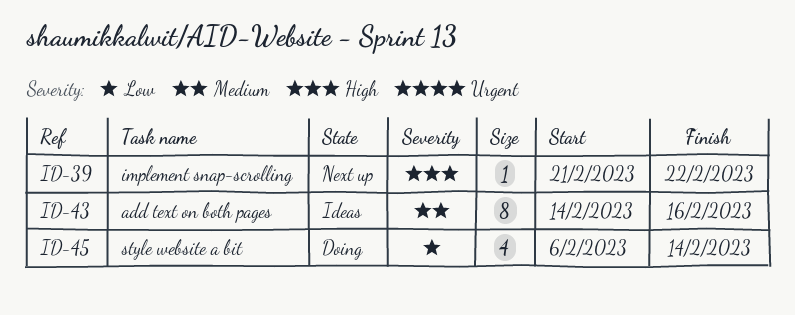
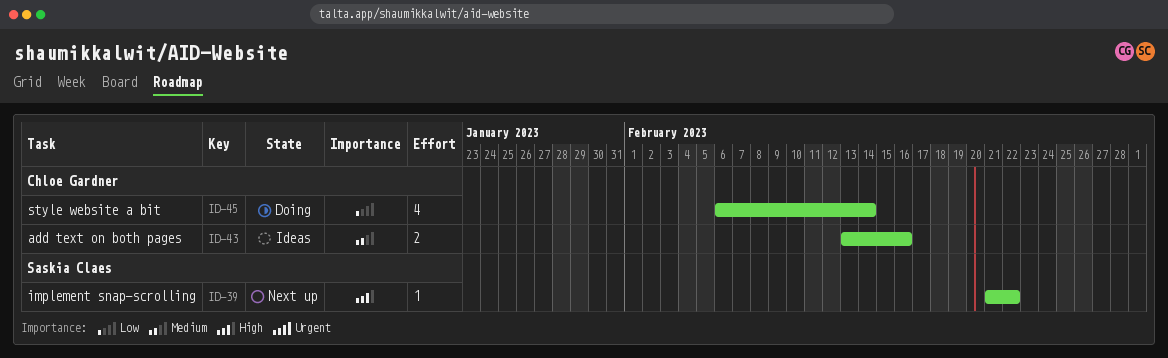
ID-43, estimate: 8 -> 2
ID-43, start: Feb 14 -> Feb 13

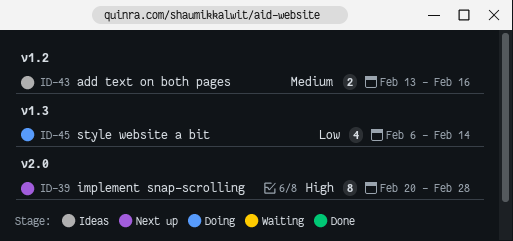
ID-39, estimate: 1 -> 8
ID-39, start: Feb 21 -> Feb 20
ID-39, due: Feb 22 -> Feb 28

